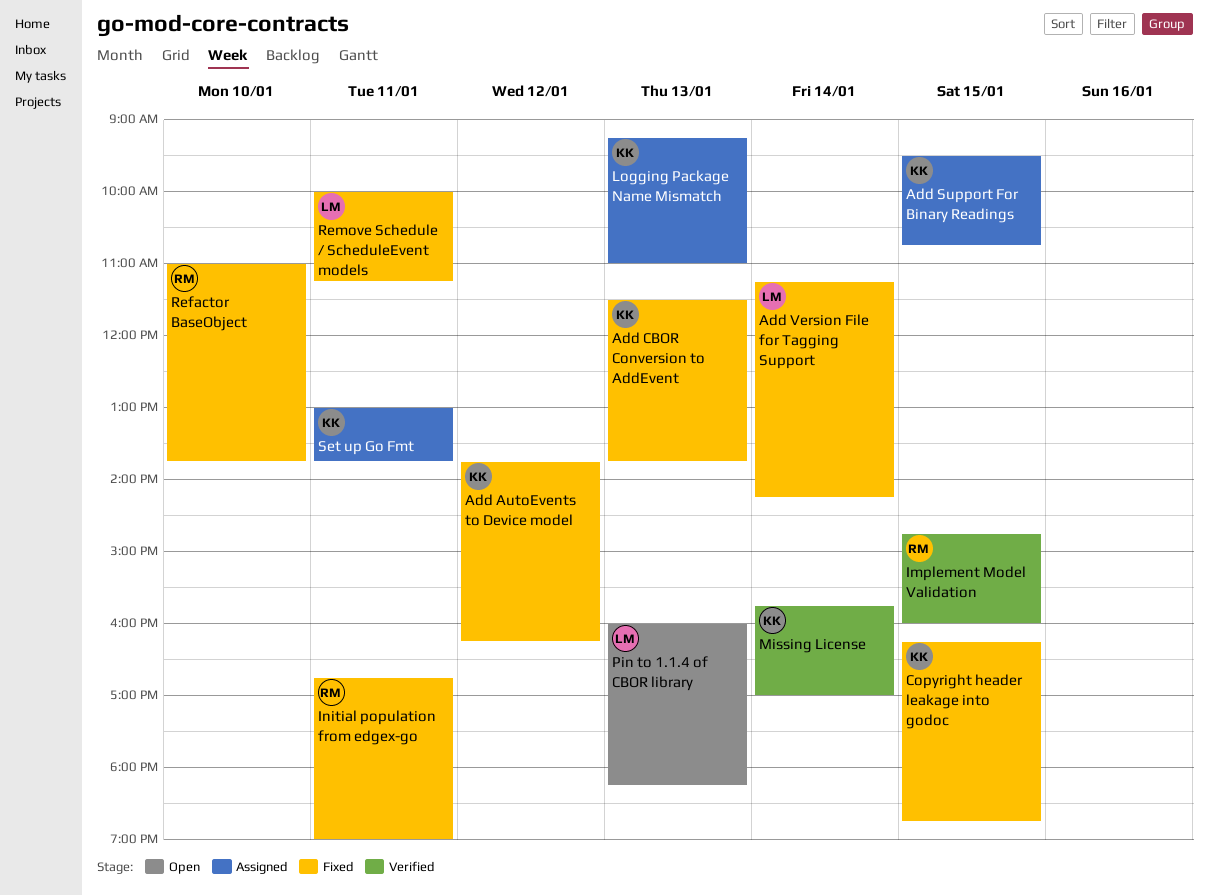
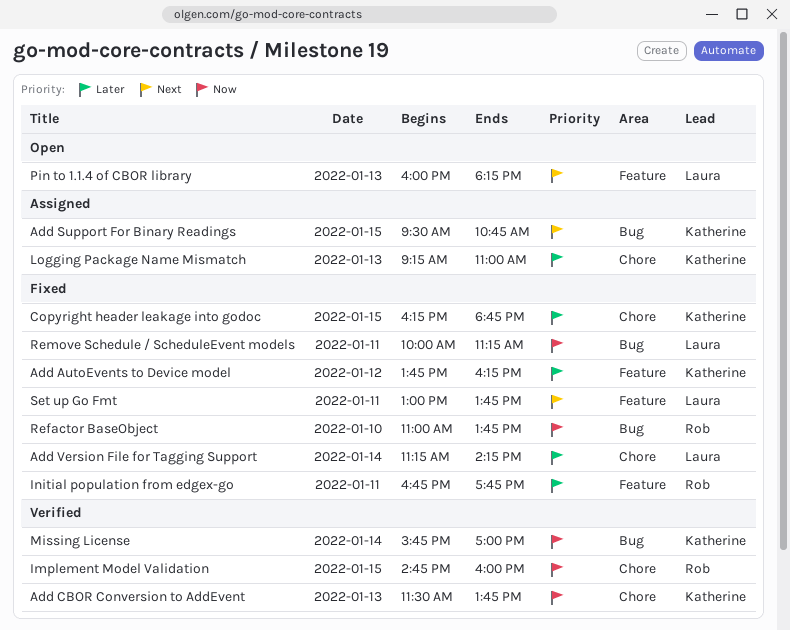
Add CBOR Conversion to AddEvent, status: Fixed -> Verified
Initial population from edgex-go, ends: 19:00 -> 17:45
Set up Go Fmt, status: Assigned -> Fixed
Set up Go Fmt, owner: Katherine -> Laura

